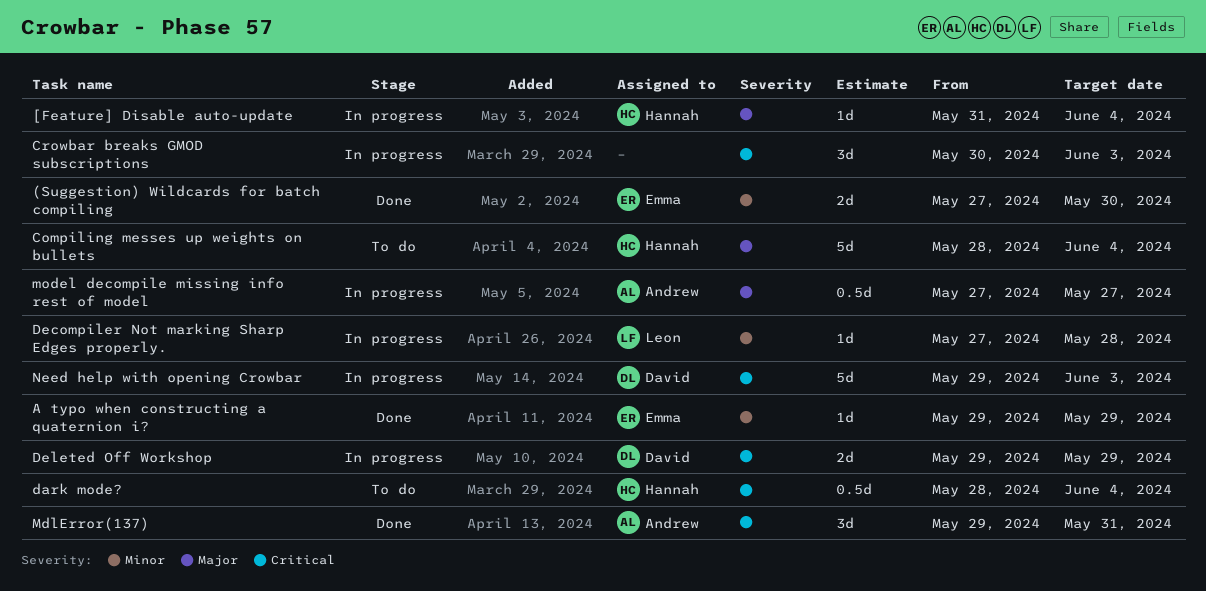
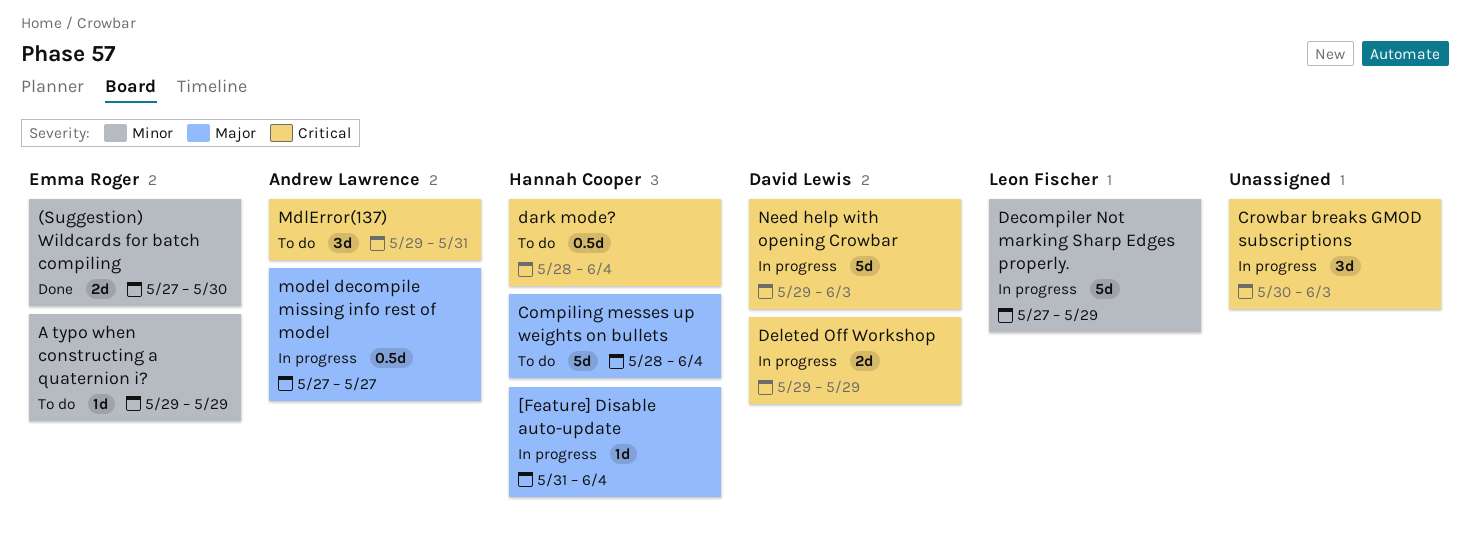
A typo when constructing a quaternion i?, status: Done -> To do
Decompiler Not marking Sharp Edges properly., estimate: 1d -> 5d
Decompiler Not marking Sharp Edges properly., due: May 28 -> May 29
MdlError(137), status: Done -> To do

